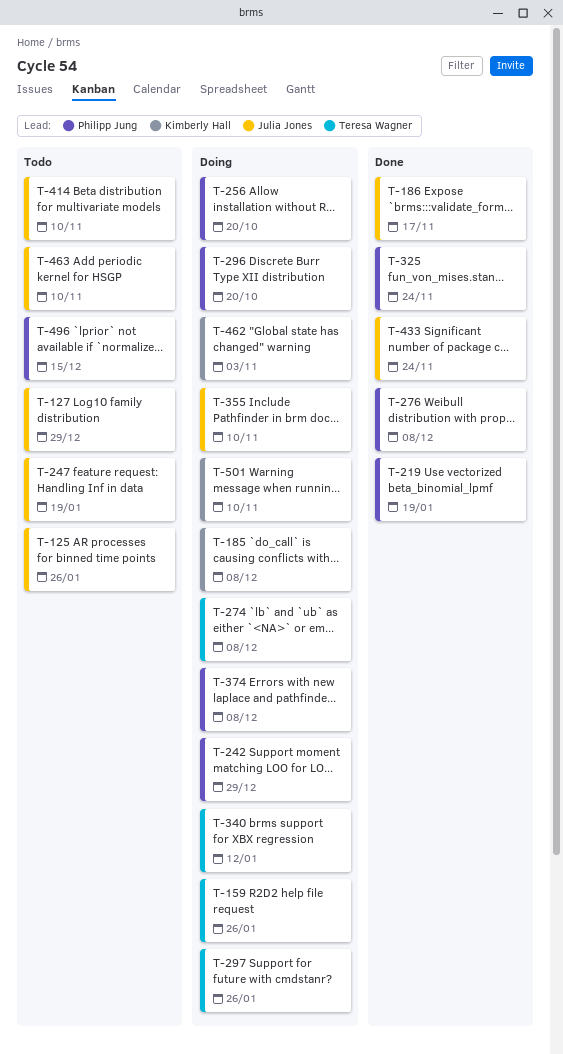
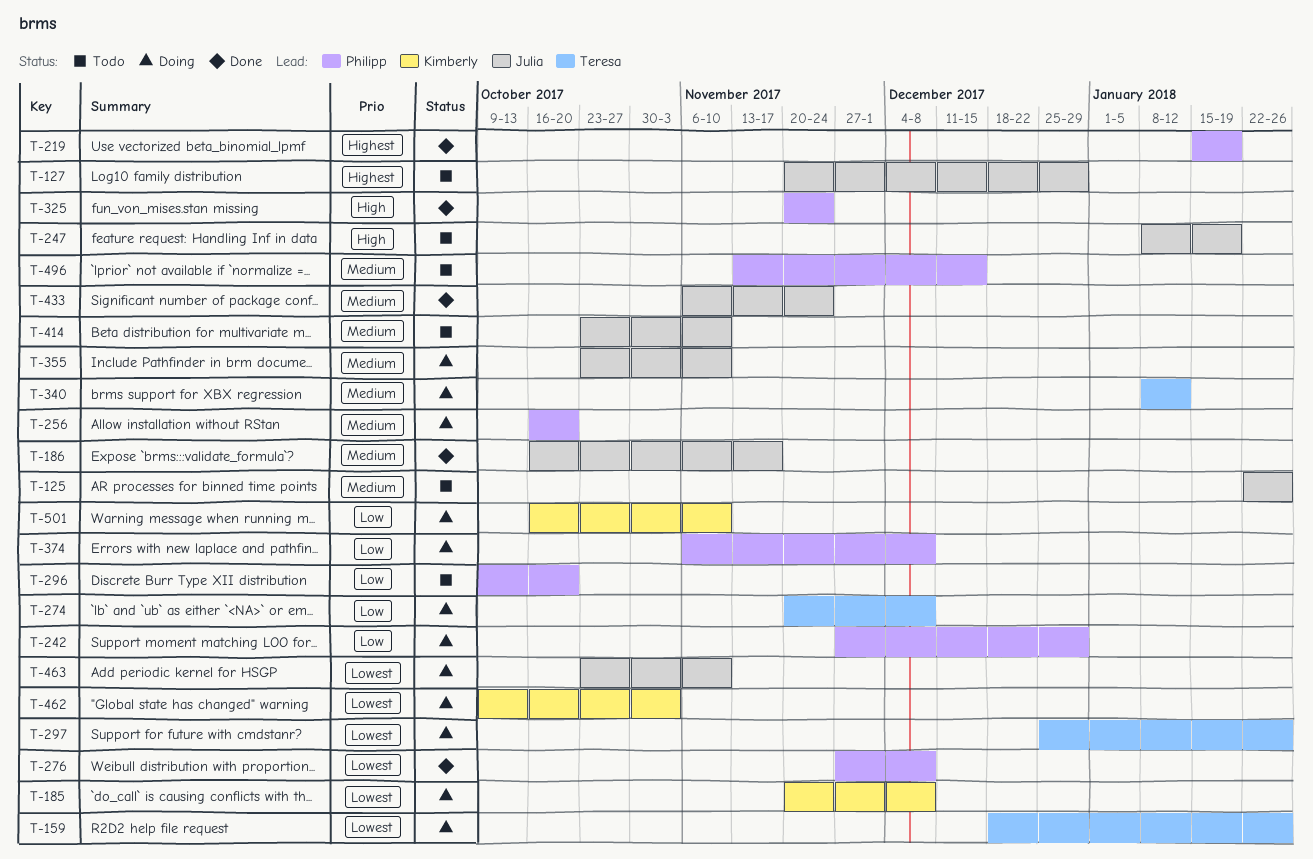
T-296, status: Doing -> Todo
T-463, status: Todo -> Doing

